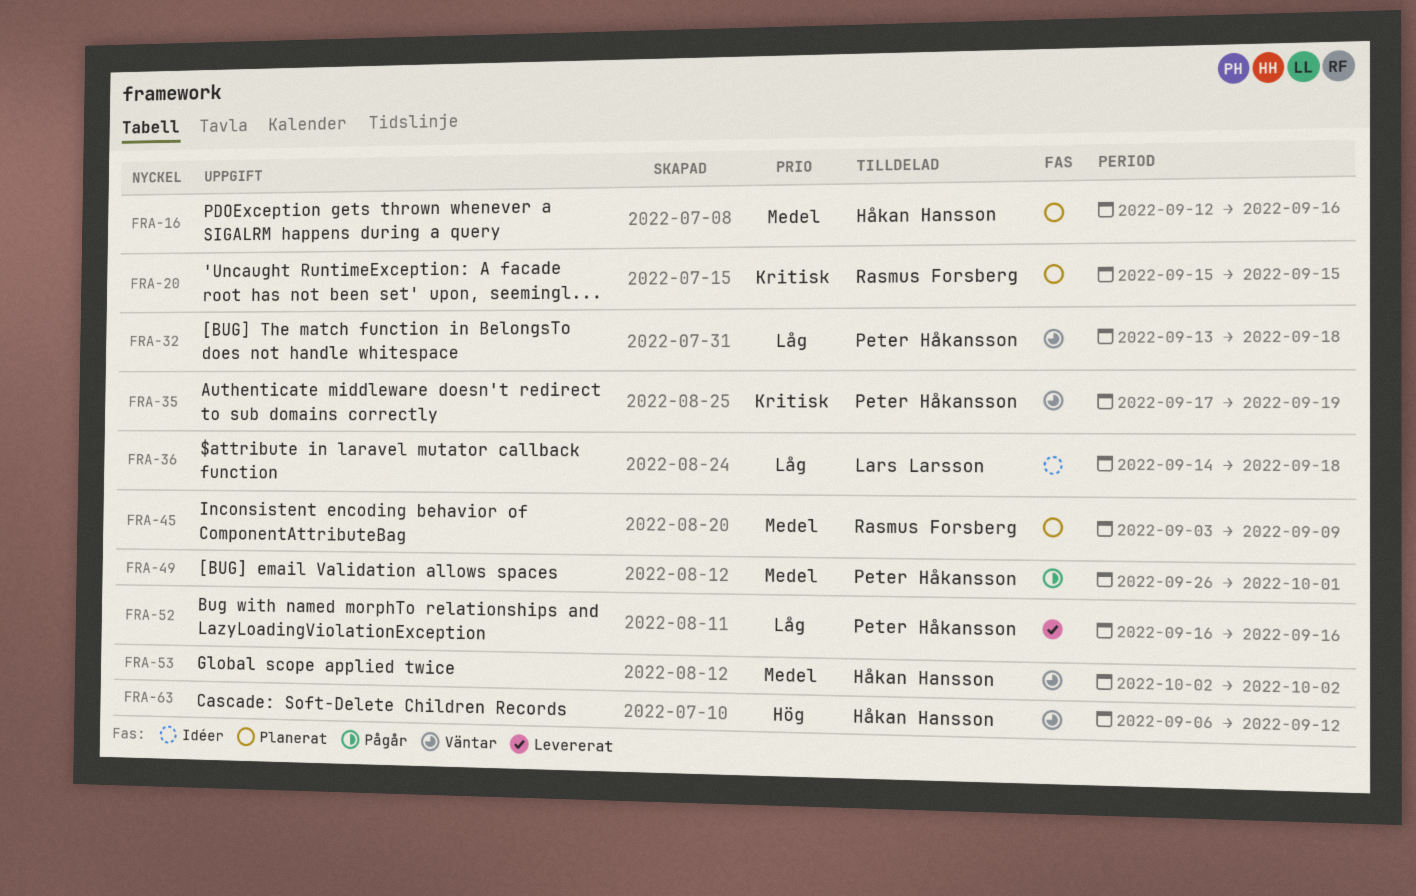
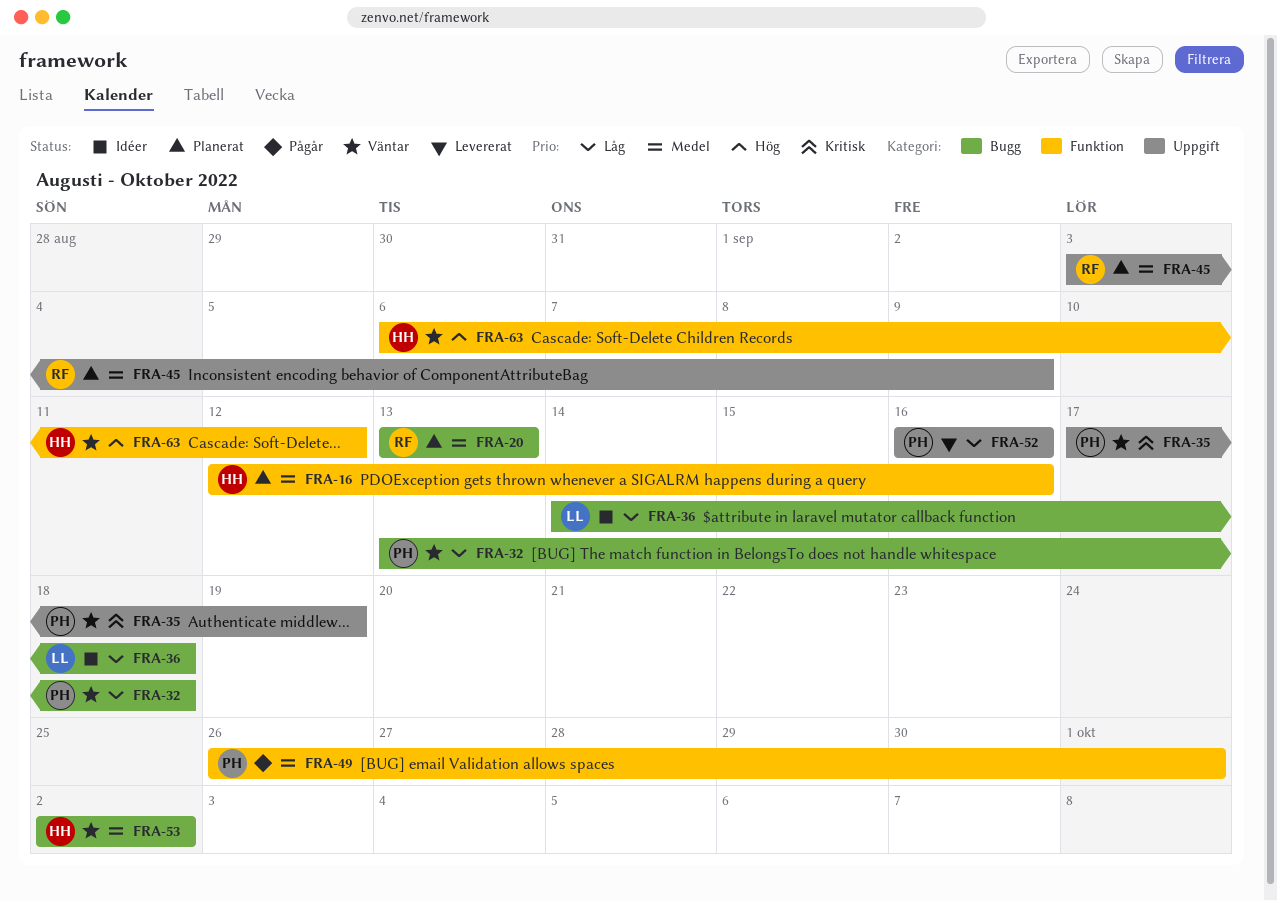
FRA-20, priority: Kritisk -> Medel
FRA-20, start: Sep 15 -> Sep 13
FRA-20, due: Sep 15 -> Sep 13

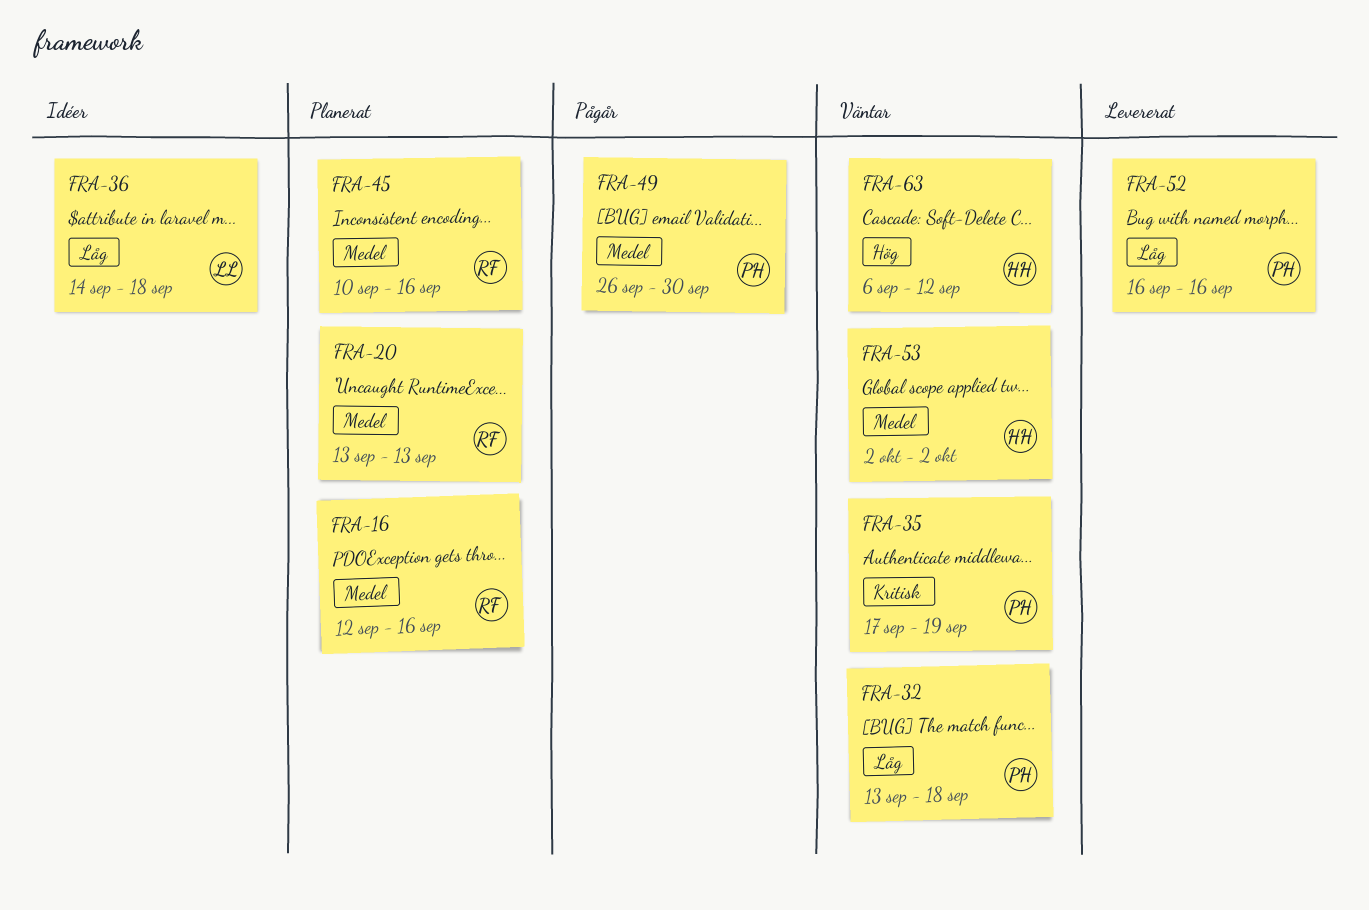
FRA-16, owner: HH -> RF
FRA-45, start: Sep 3 -> Sep 10
FRA-45, due: Sep 9 -> Sep 16
FRA-49, due: Oct 1 -> Sep 30

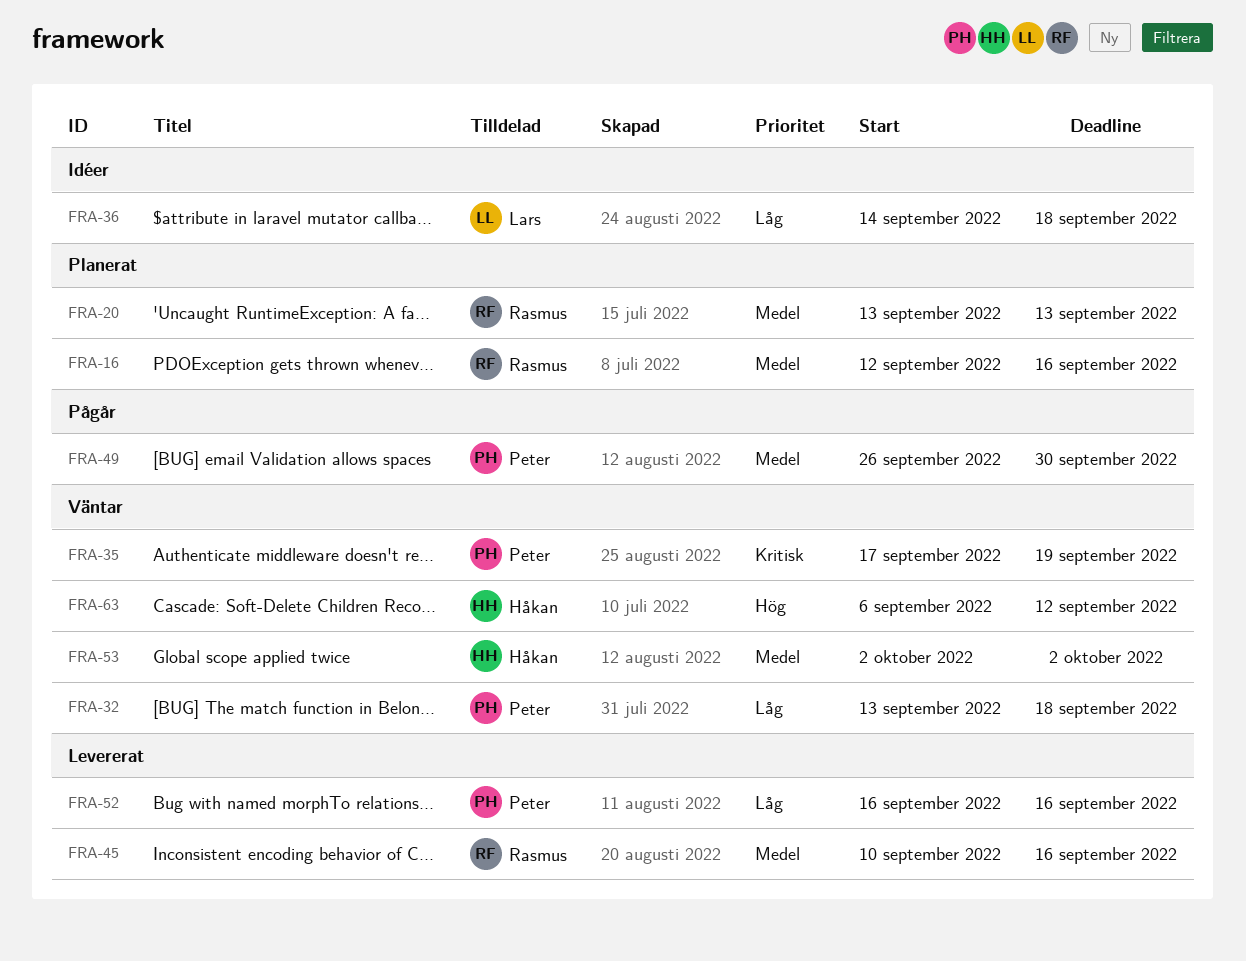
FRA-45, status: Planerat -> Levererat

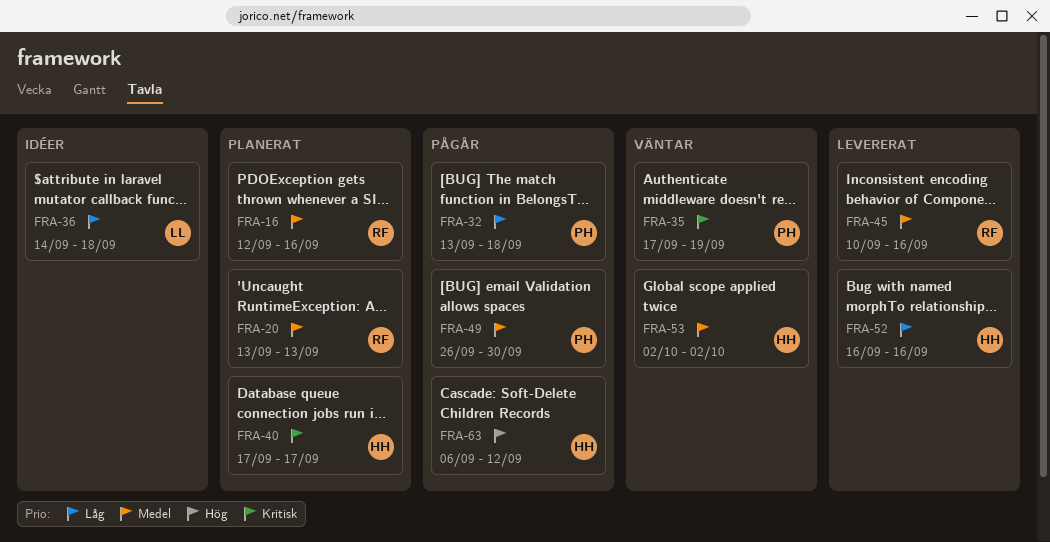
FRA-32, status: Väntar -> Pågår
FRA-40: none -> present
FRA-52, owner: Peter -> Håkan
FRA-63, status: Väntar -> Pågår

